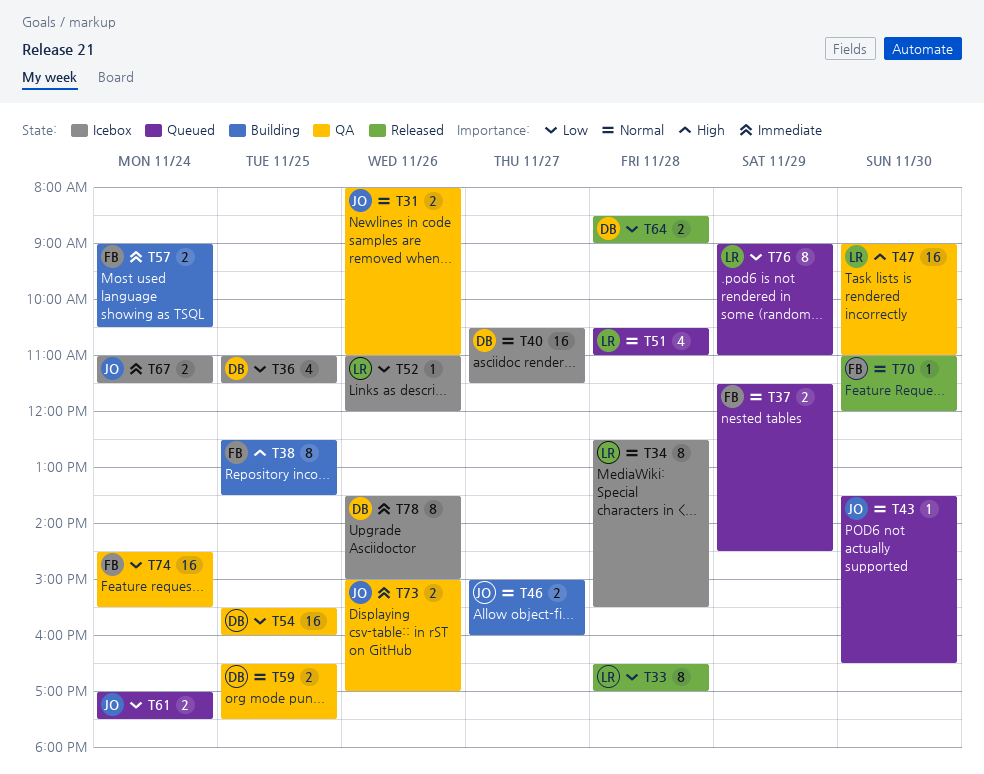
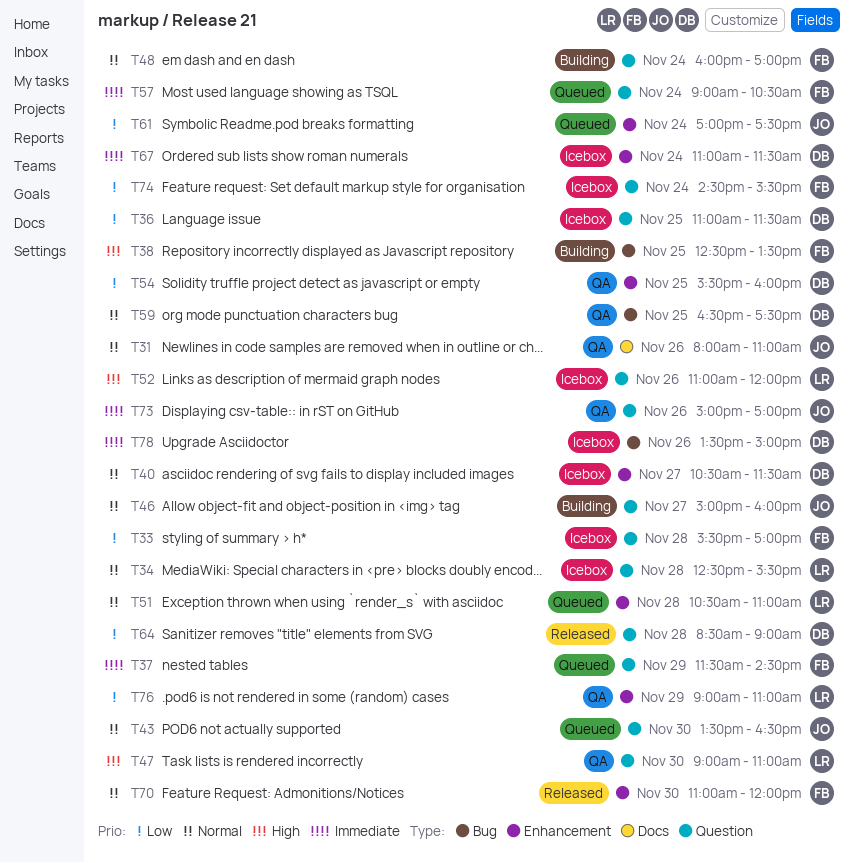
T33, status: Released -> Icebox
T33, owner: LR -> FB
T33, begins: 16:30 -> 15:30
T37, priority: Normal -> Immediate
T48: none -> present
T52, priority: Low -> High
T57, status: Building -> Queued
T67, owner: JO -> DB
T74, status: QA -> Icebox
T76, status: Queued -> QA

